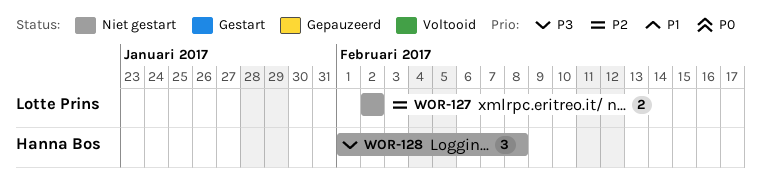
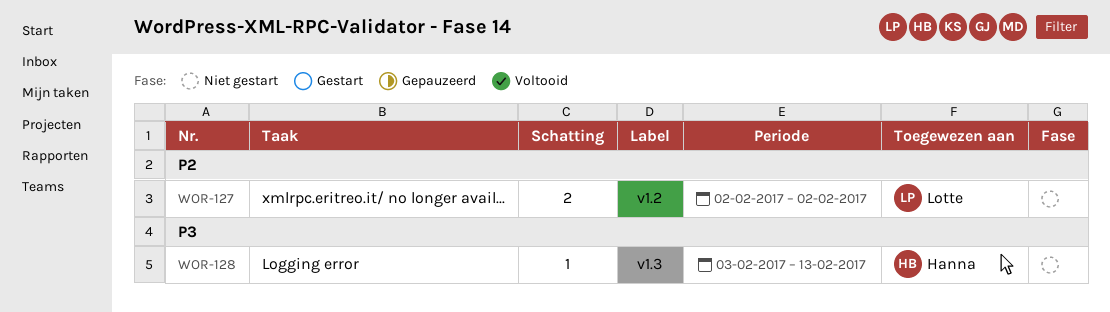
WOR-128, estimate: 3 -> 1
WOR-128, start: Feb 1 -> Feb 3
WOR-128, due: Feb 8 -> Feb 13

